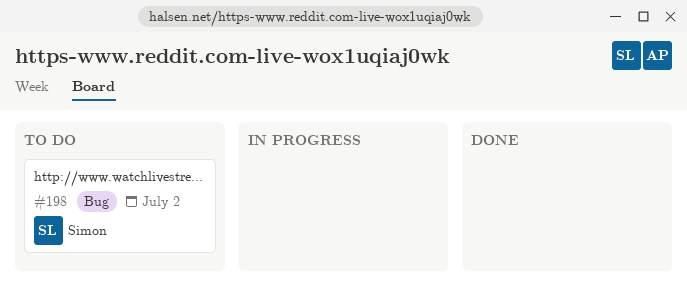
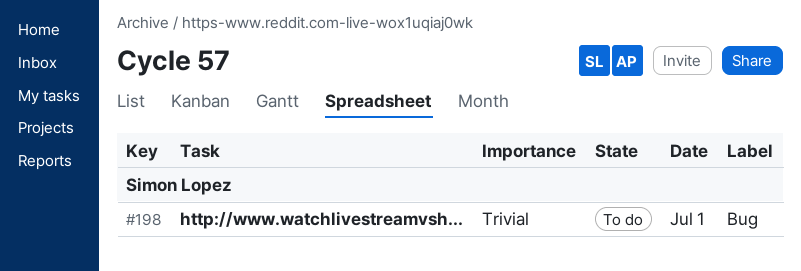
#198, day: Jul 2 -> Jul 1

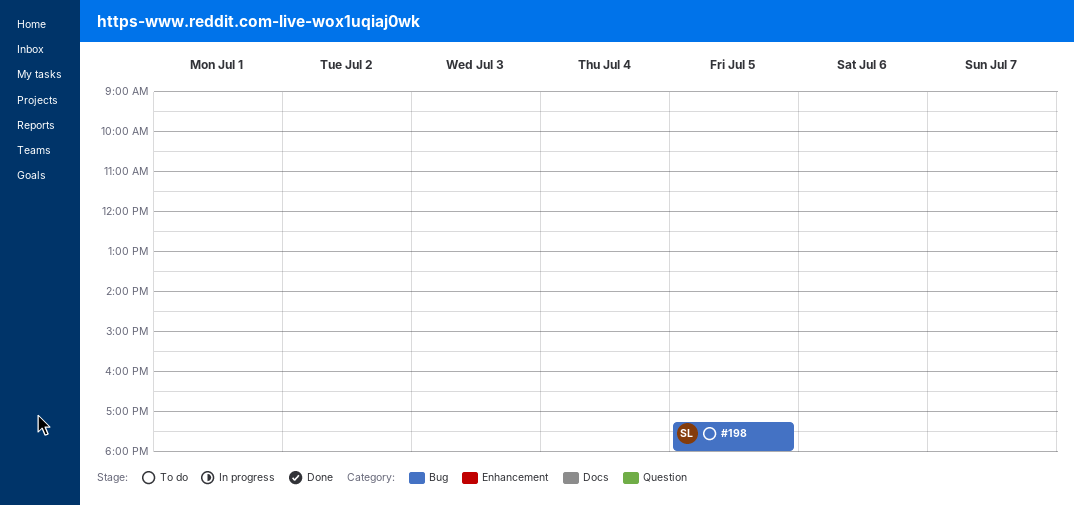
#198, day: Jul 1 -> Jul 5

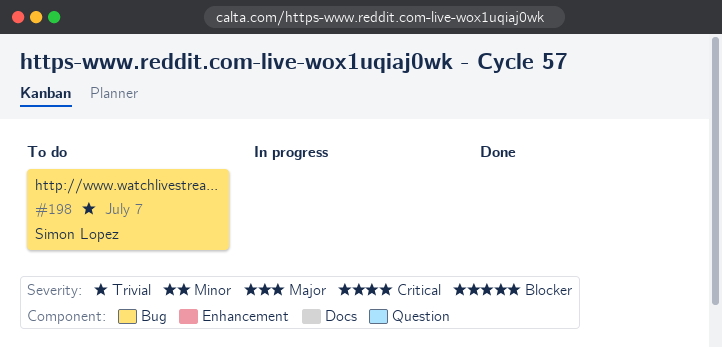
#198, day: Jul 5 -> Jul 7

